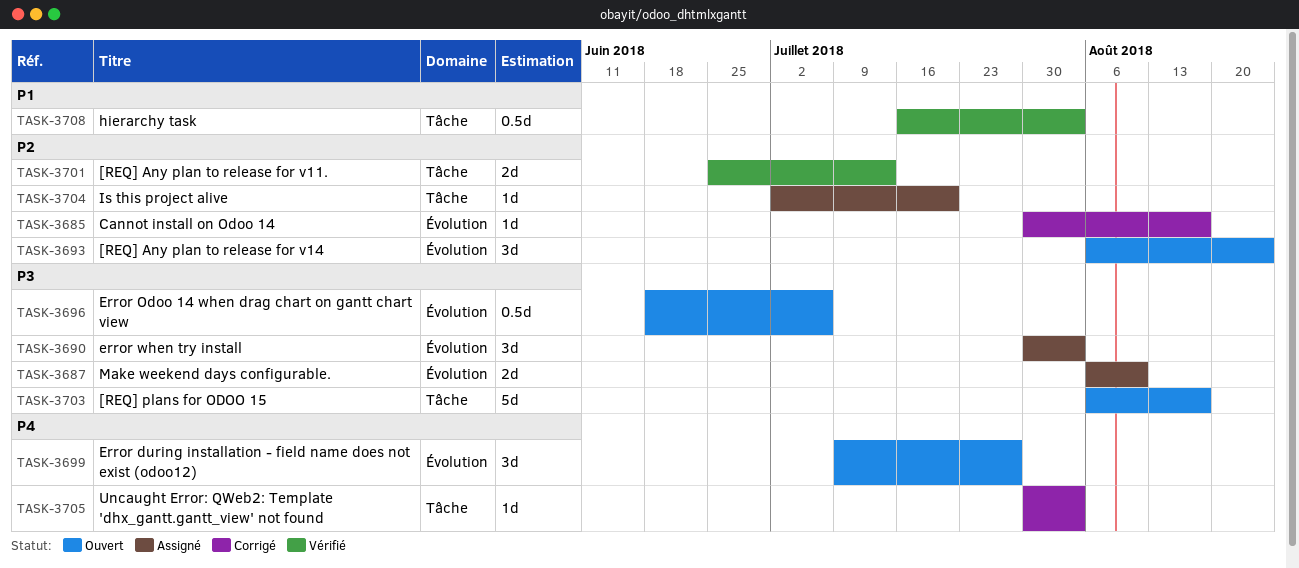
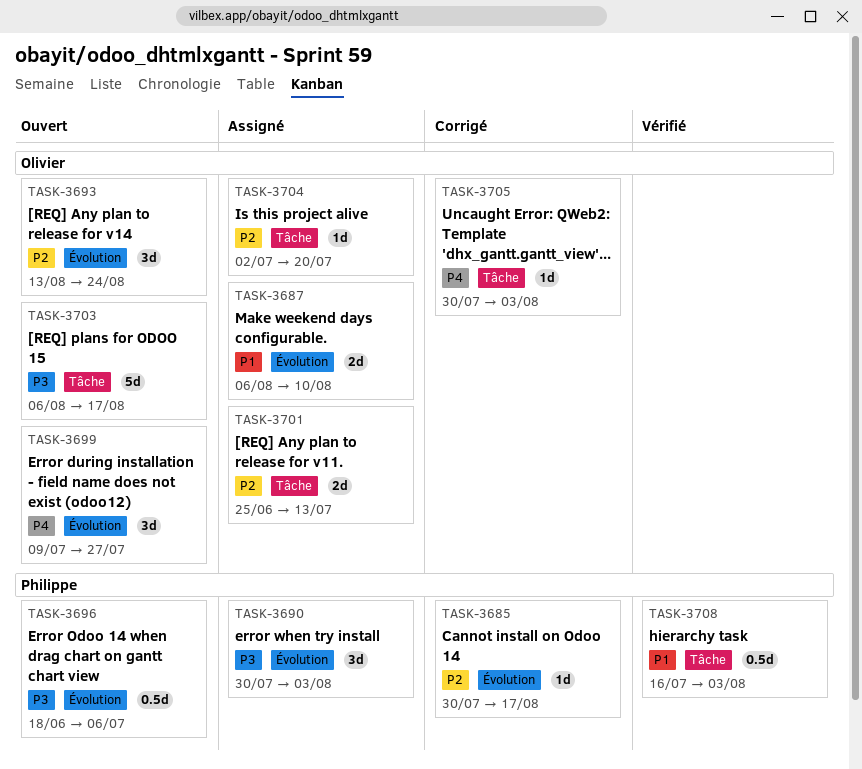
TASK-3687, priority: P3 -> P1
TASK-3693, start: Aug 6 -> Aug 13
TASK-3701, status: Vérifié -> Assigné

